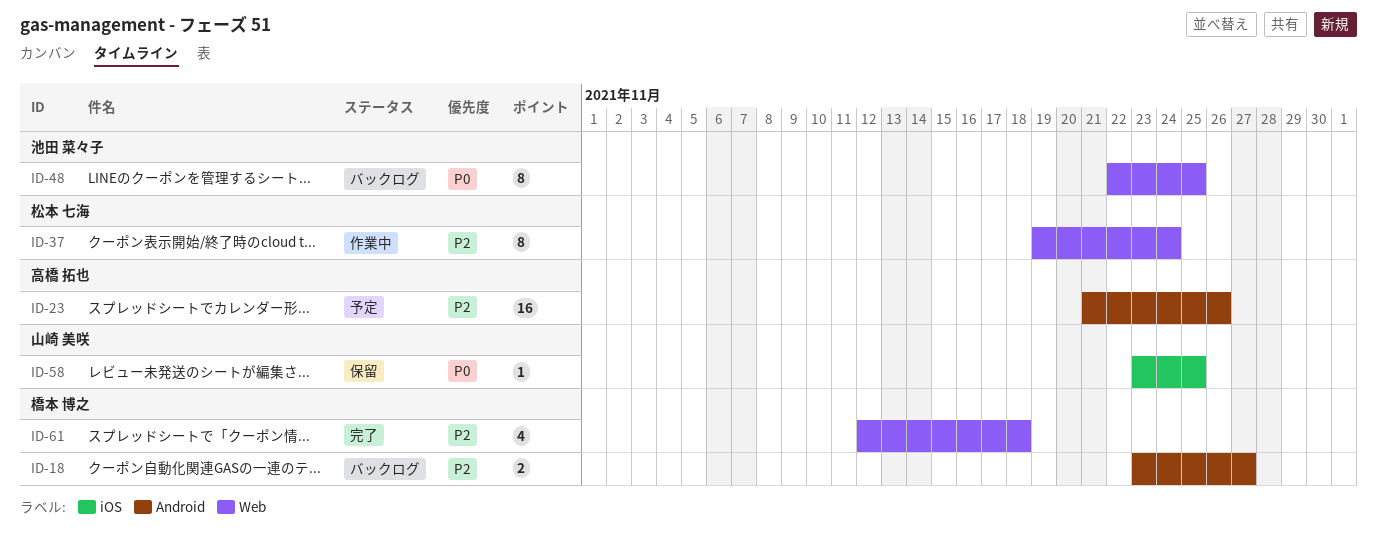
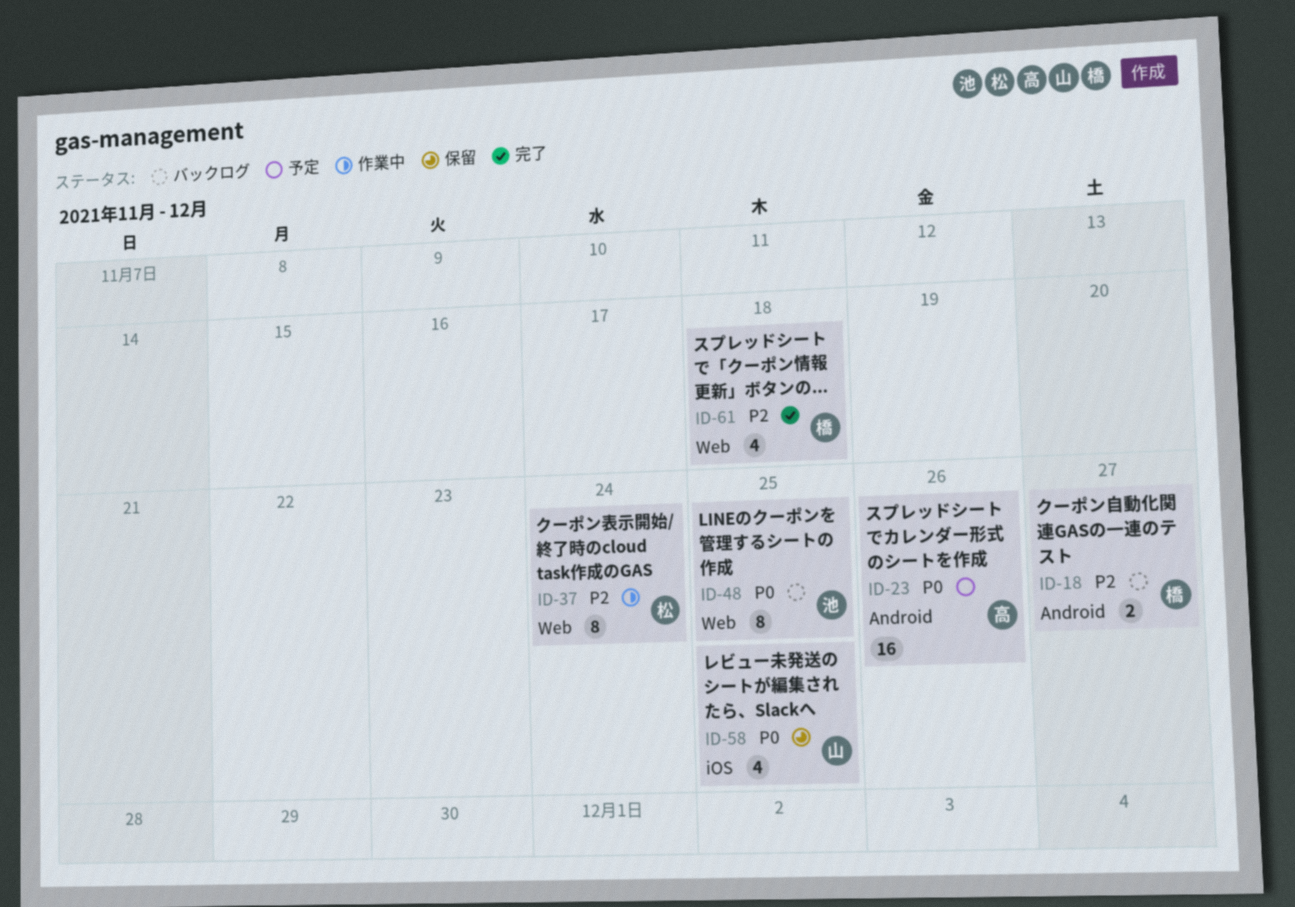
ID-23, priority: P2 -> P0
ID-58, estimate: 1 -> 4

